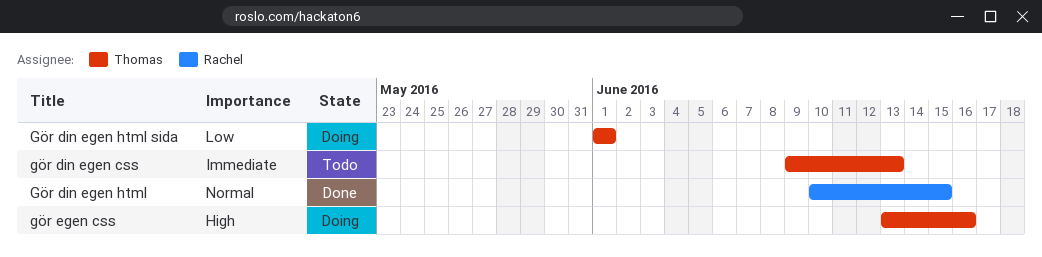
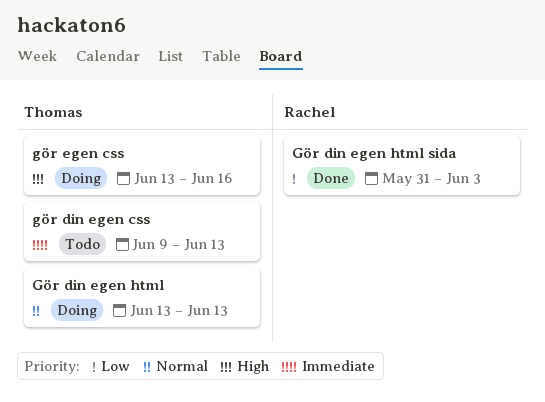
Gör din egen html, status: Done -> Doing
Gör din egen html, owner: Rachel -> Thomas
Gör din egen html, start: Jun 10 -> Jun 13
Gör din egen html, due: Jun 15 -> Jun 13
Gör din egen html sida, status: Doing -> Done
Gör din egen html sida, owner: Thomas -> Rachel
Gör din egen html sida, start: Jun 1 -> May 31
Gör din egen html sida, due: Jun 1 -> Jun 3

